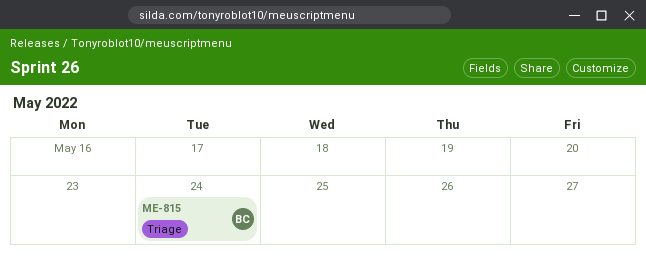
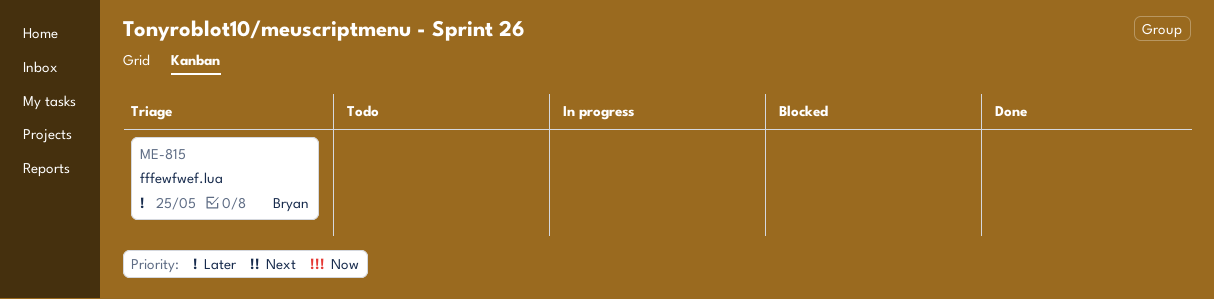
ME-815, due: May 24 -> May 25

